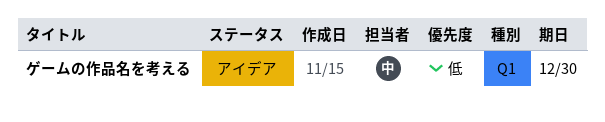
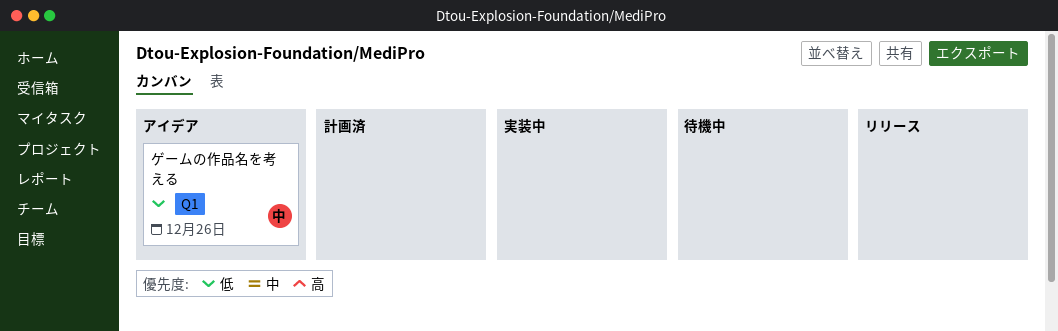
ゲームの作品名を考える, due: Dec 30 -> Dec 26

